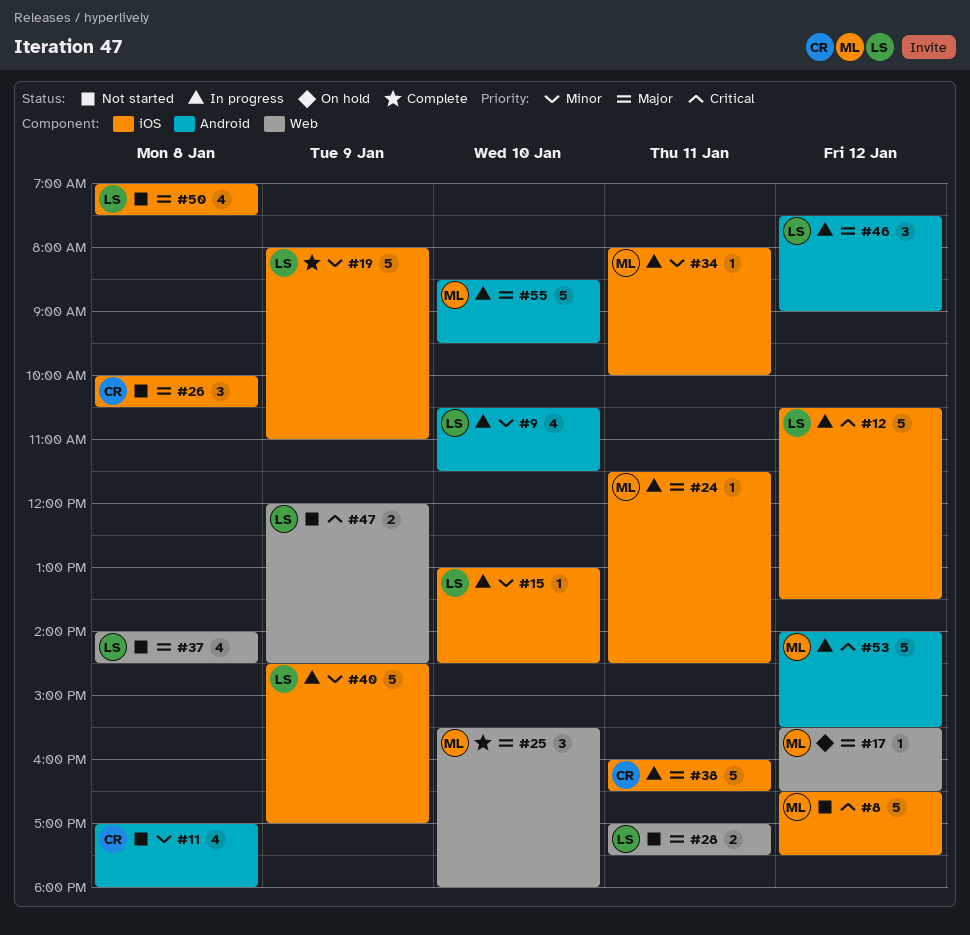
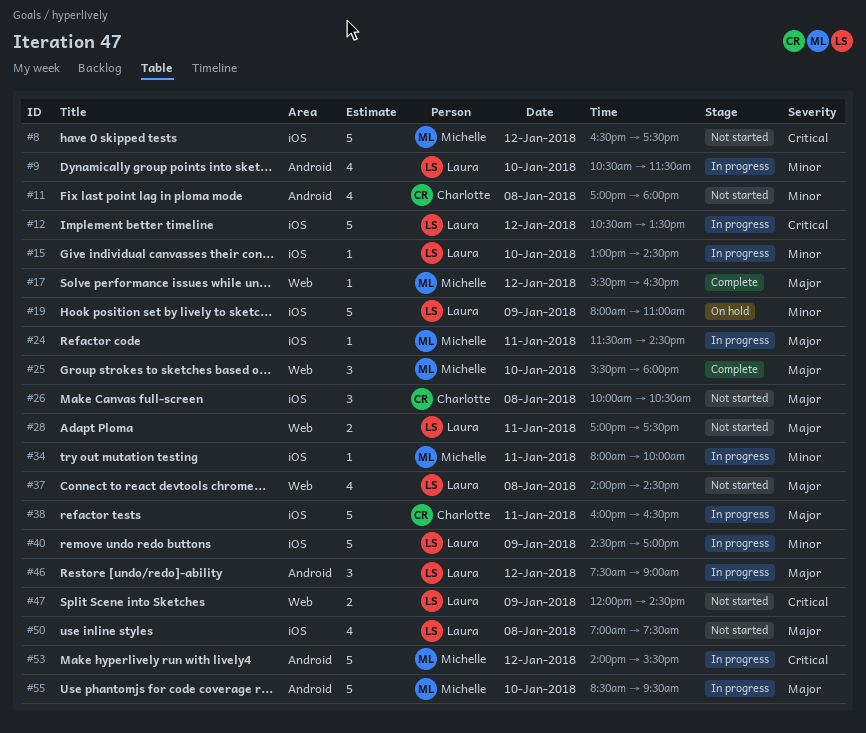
#17, status: On hold -> Complete
#19, status: Complete -> On hold

